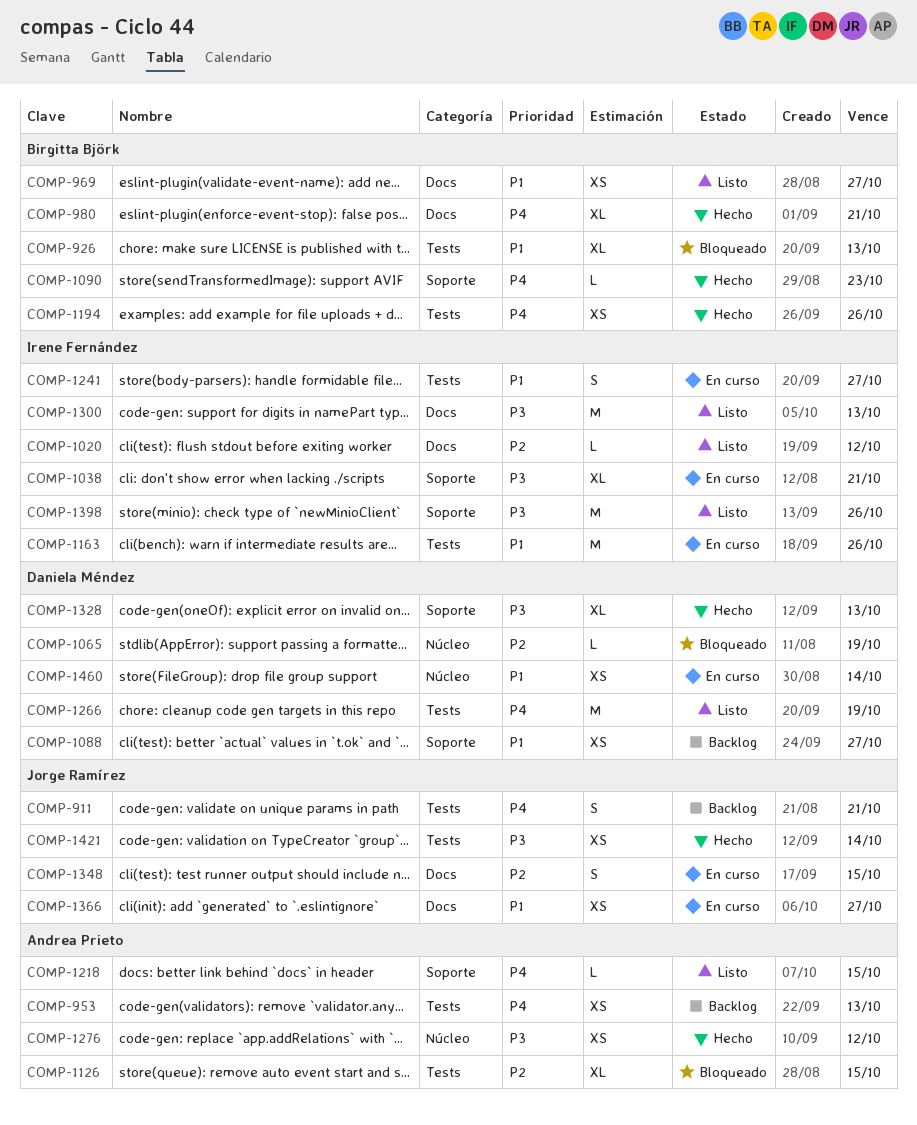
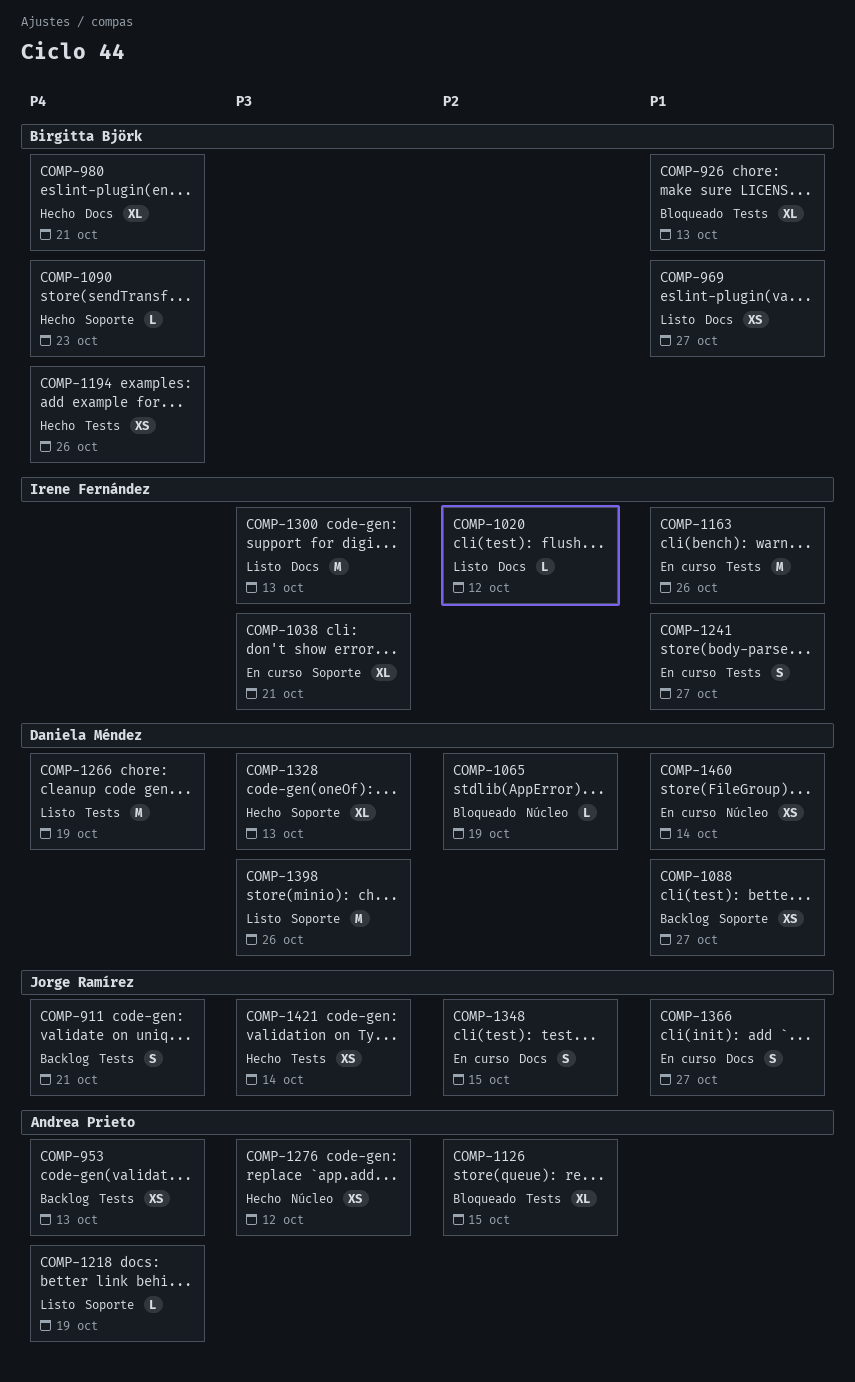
COMP-1218, due: Oct 15 -> Oct 19
COMP-1366, estimate: XS -> S
COMP-1398, owner: Irene Fernández -> Daniela Méndez

